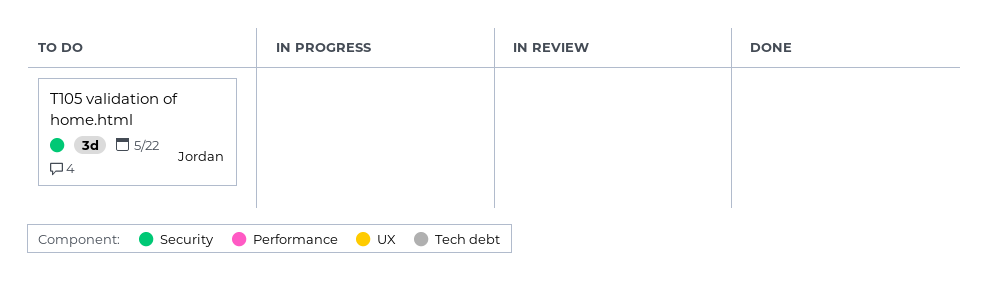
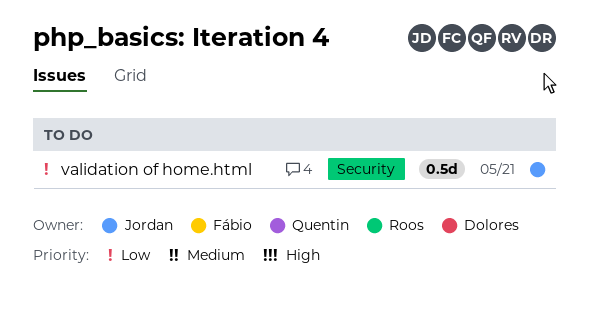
validation of home.html, estimate: 3d -> 0.5d
validation of home.html, due: May 22 -> May 21

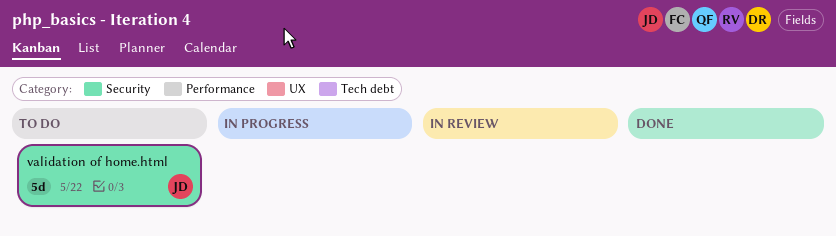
validation of home.html, estimate: 0.5d -> 5d
validation of home.html, due: May 21 -> May 22

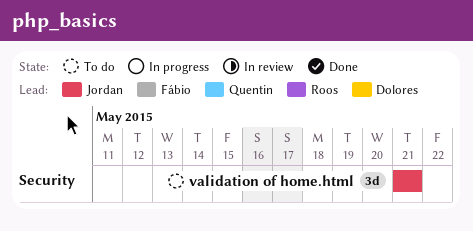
validation of home.html, estimate: 5d -> 3d
validation of home.html, due: May 22 -> May 21

